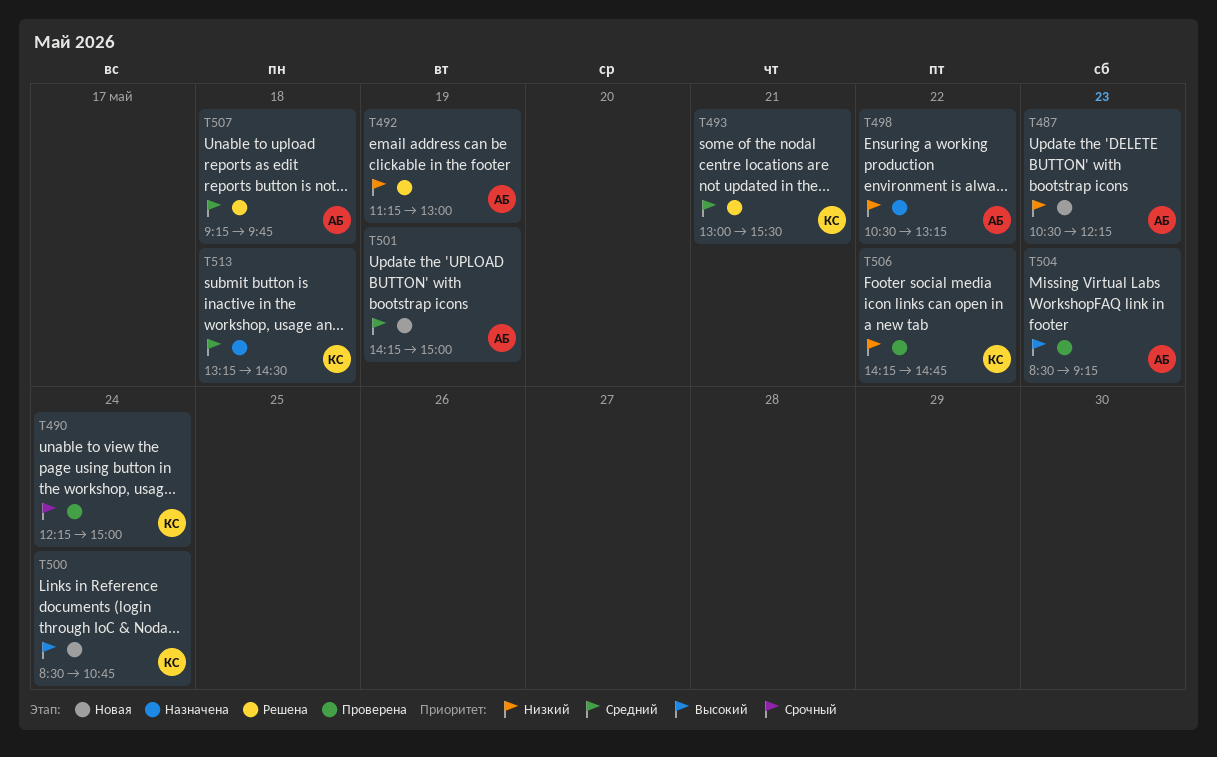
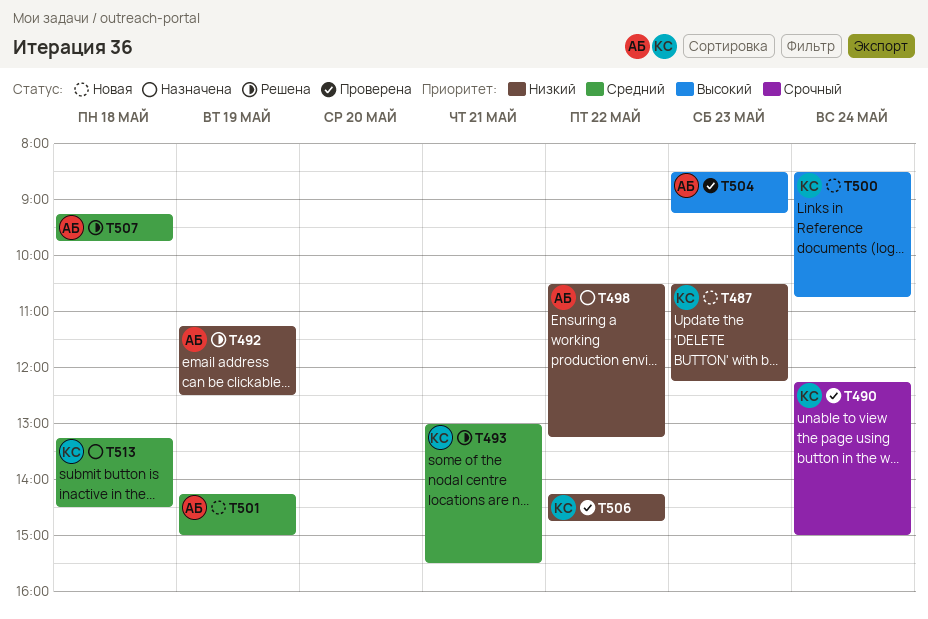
T487, owner: АБ -> КС
T492, ends: 13:00 -> 12:30

